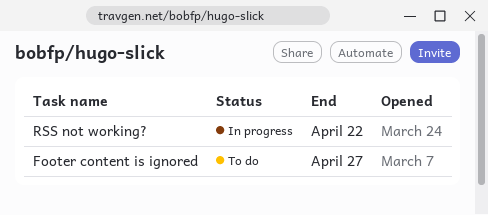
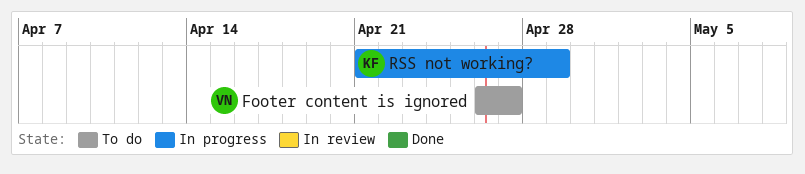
RSS not working?, due: Apr 22 -> Apr 29

